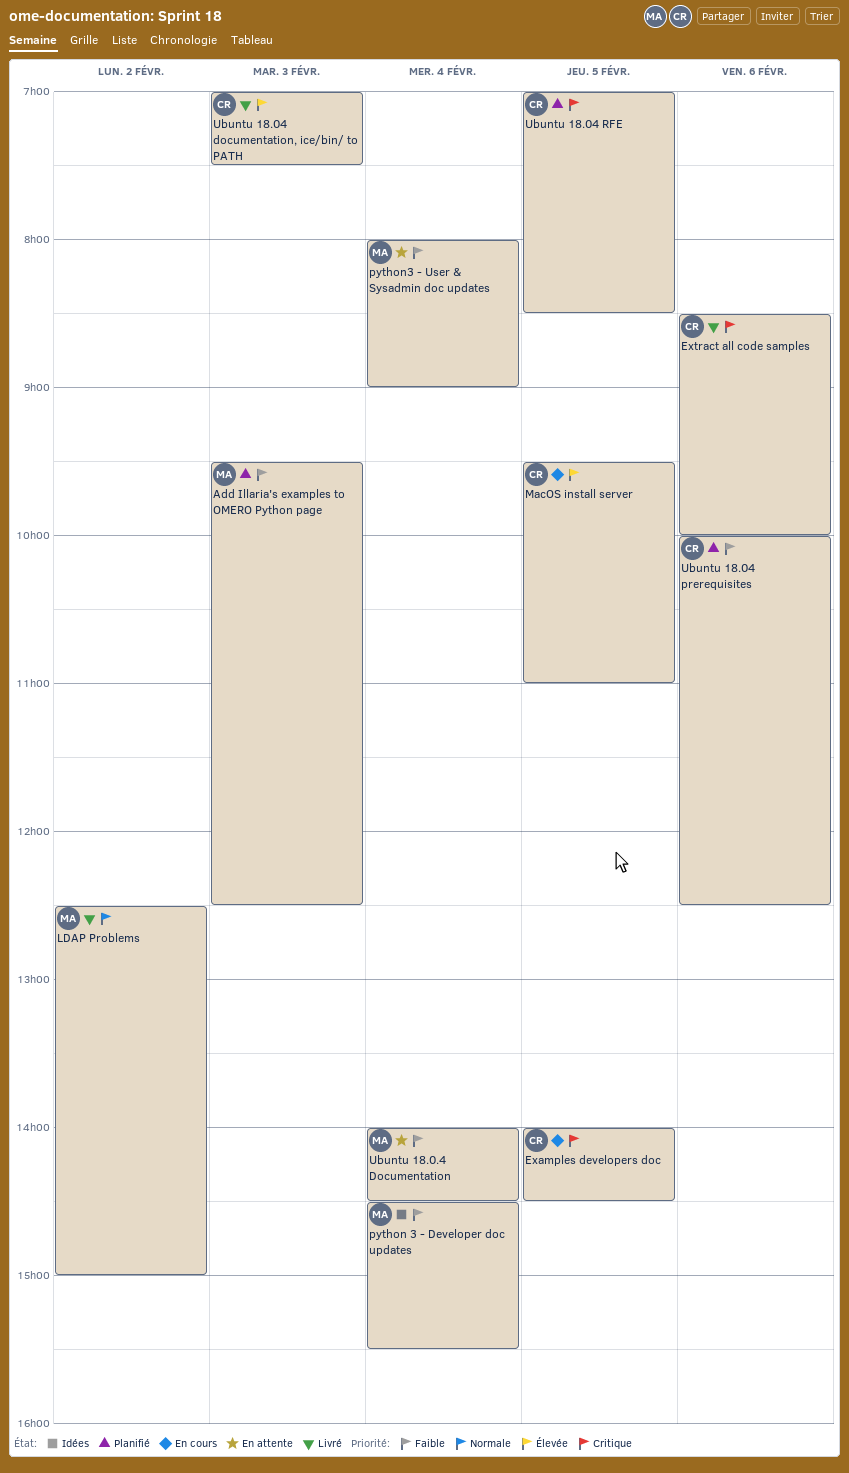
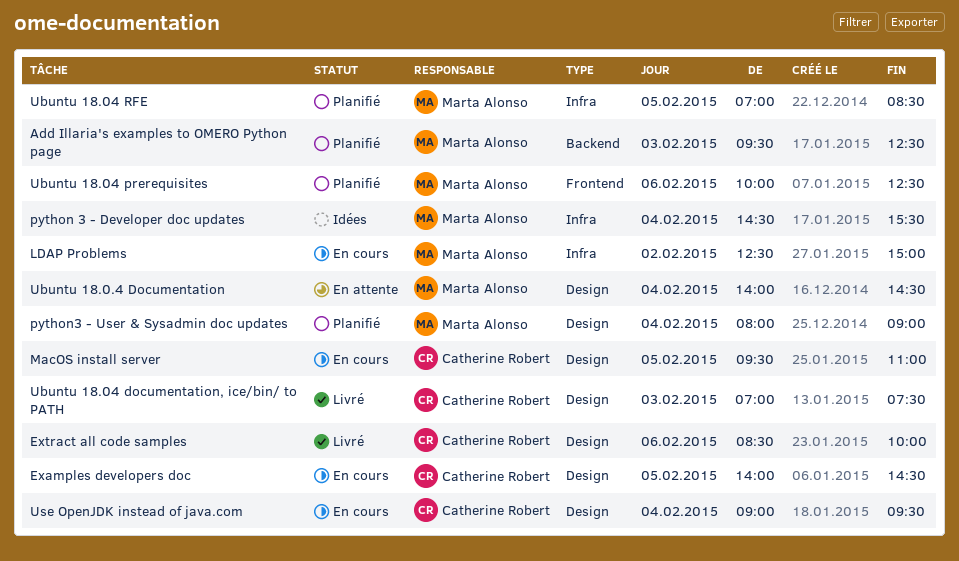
LDAP Problems, status: Livré -> En cours
python3 - User & Sysadmin doc updates, status: En attente -> Planifié
Ubuntu 18.04 prerequisites, owner: Catherine Robert -> Marta Alonso
Ubuntu 18.04 RFE, owner: Catherine Robert -> Marta Alonso
Use OpenJDK instead of java.com: none -> present

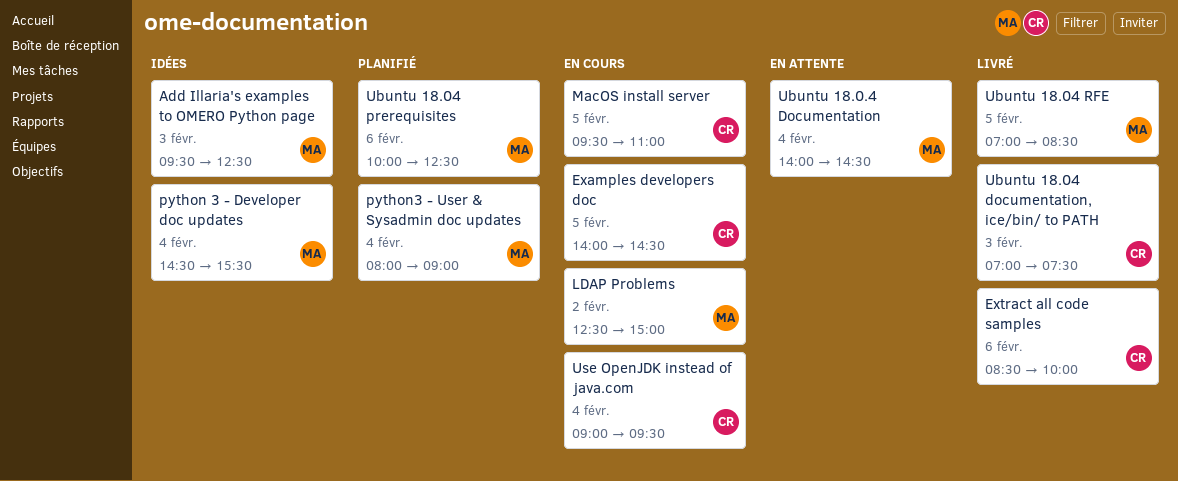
Add Illaria's examples to OMERO Python page, status: Planifié -> Idées
Ubuntu 18.04 RFE, status: Planifié -> Livré

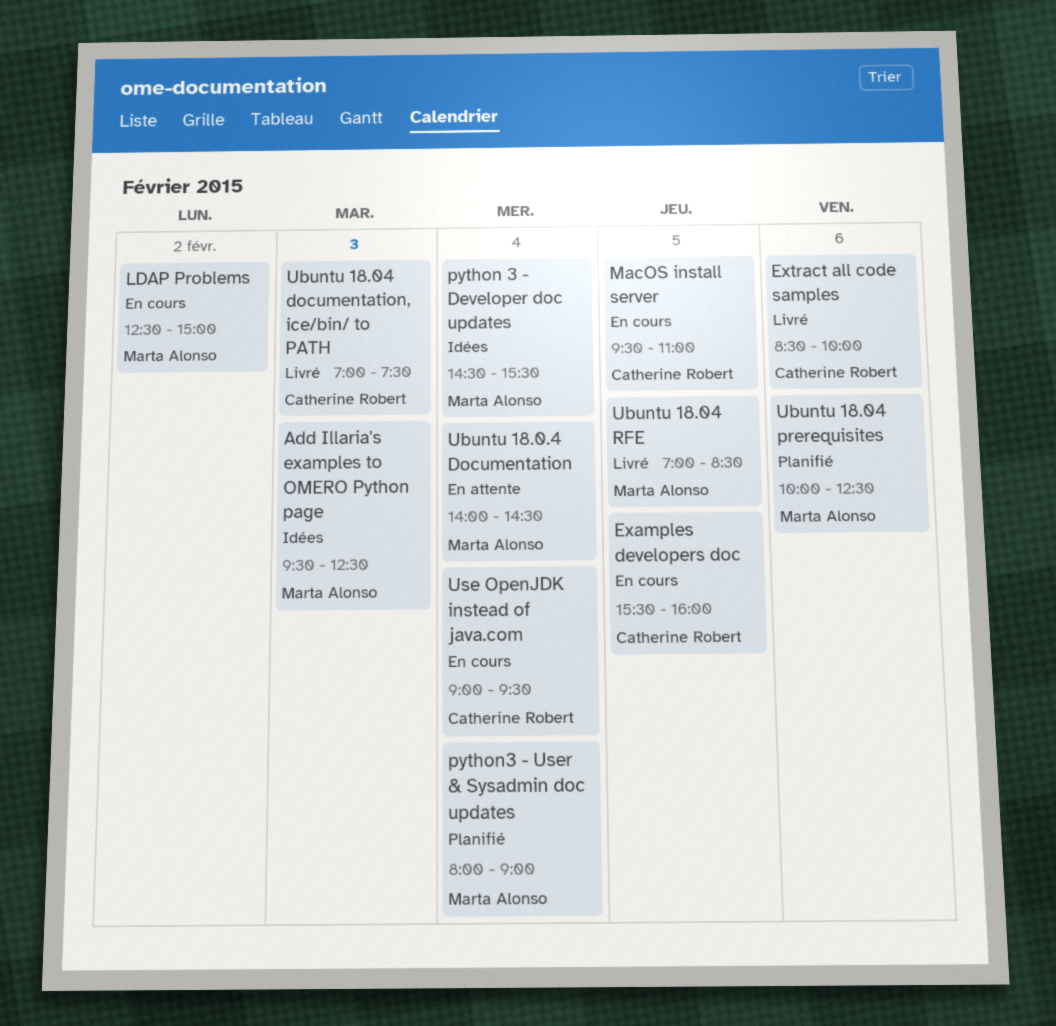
Examples developers doc, begins: 14:00 -> 15:30
Examples developers doc, ends: 14:30 -> 16:00

